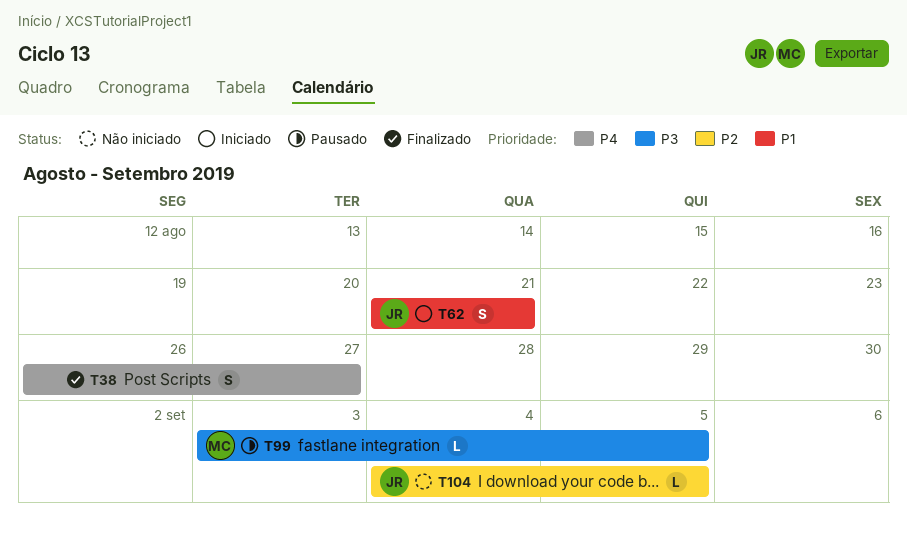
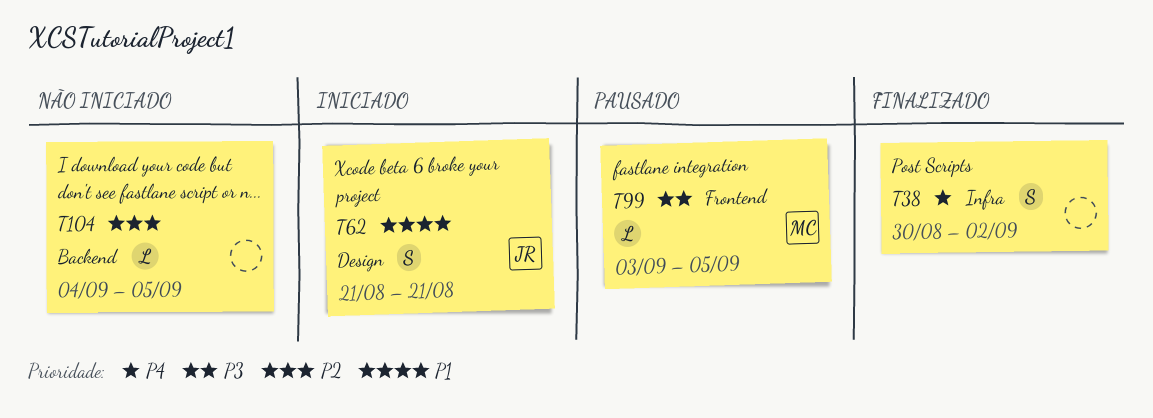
T38, start: Aug 26 -> Aug 30
T38, due: Aug 27 -> Sep 2
T104, owner: JR -> none

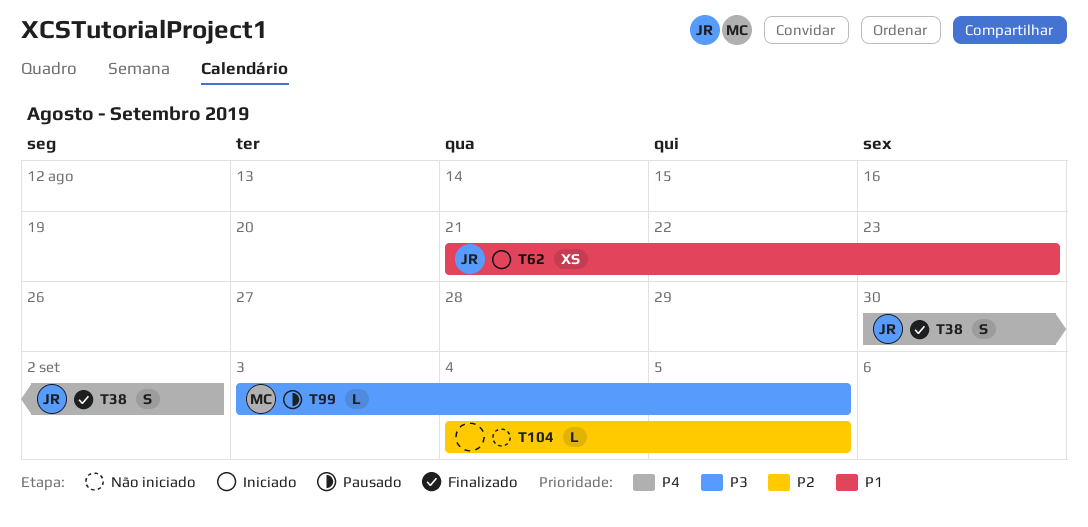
T38, owner: none -> JR
T62, estimate: S -> XS
T62, due: Aug 21 -> Aug 23

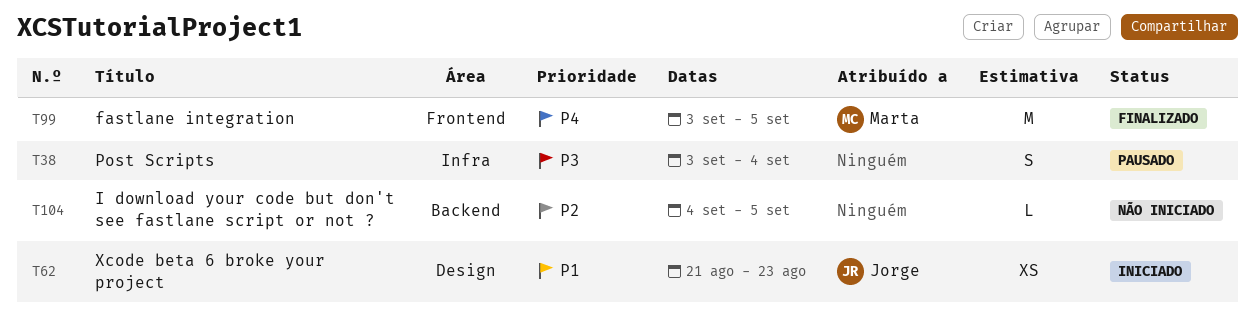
T38, status: Finalizado -> Pausado
T38, owner: Jorge -> none
T38, priority: P4 -> P3
T38, start: Aug 30 -> Sep 3
T38, due: Sep 2 -> Sep 4
T99, status: Pausado -> Finalizado
T99, priority: P3 -> P4
T99, estimate: L -> M

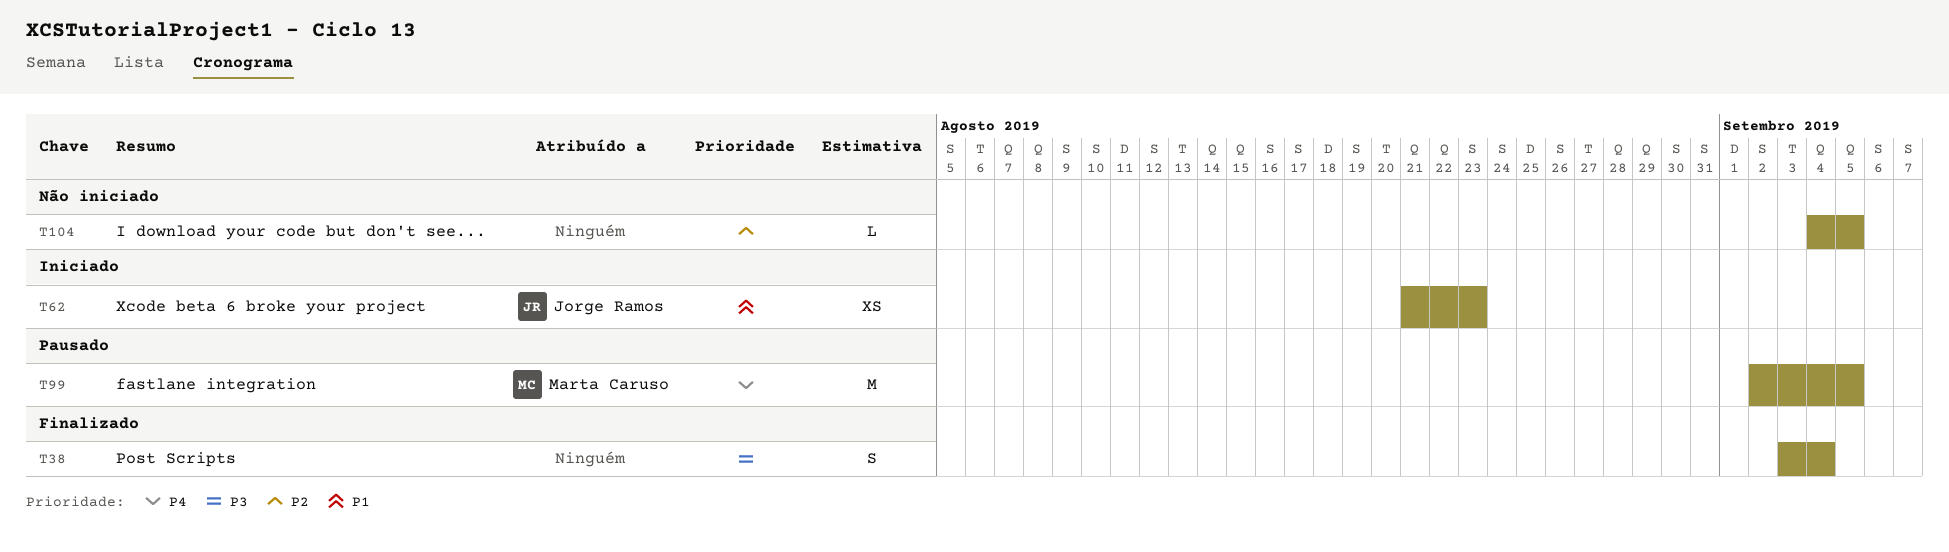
T38, status: Pausado -> Finalizado
T99, status: Finalizado -> Pausado
T99, start: Sep 3 -> Sep 2

